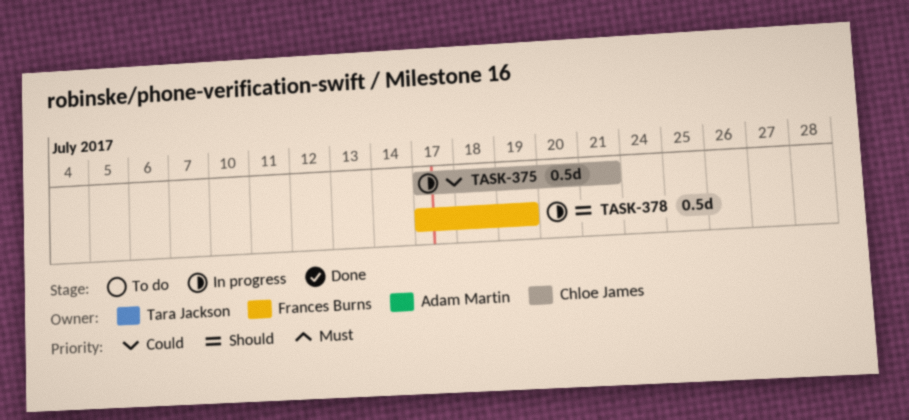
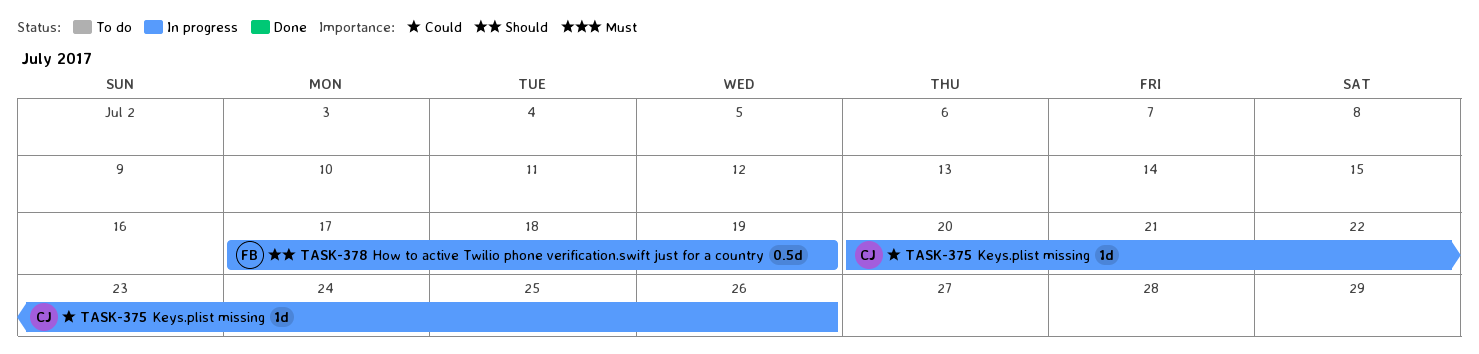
TASK-375, estimate: 0.5d -> 1d
TASK-375, start: Jul 17 -> Jul 20
TASK-375, due: Jul 21 -> Jul 26

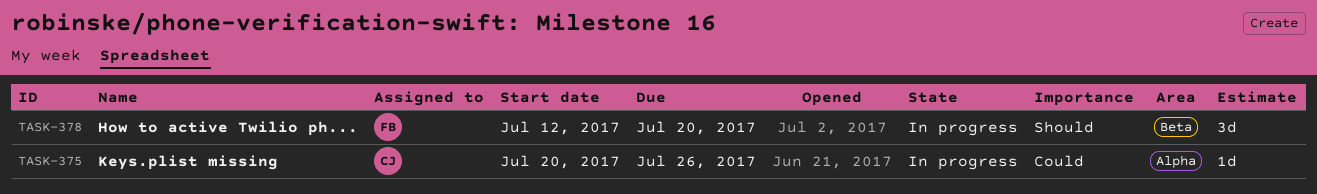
TASK-378, estimate: 0.5d -> 3d
TASK-378, start: Jul 17 -> Jul 12
TASK-378, due: Jul 19 -> Jul 20

